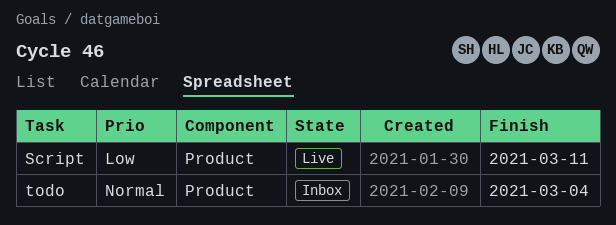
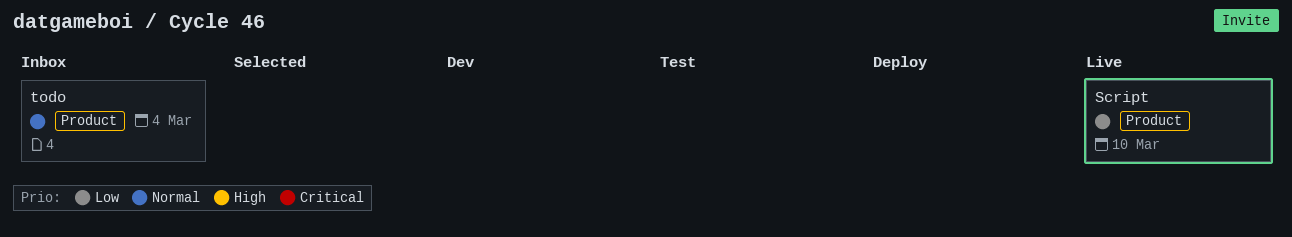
Script, due: Mar 11 -> Mar 10

